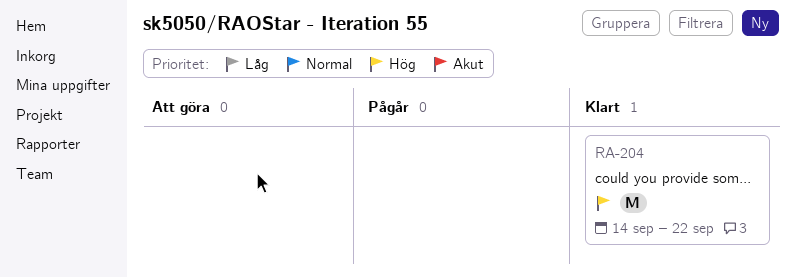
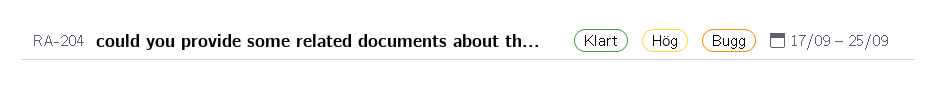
RA-204, start: Sep 14 -> Sep 17
RA-204, due: Sep 22 -> Sep 25

